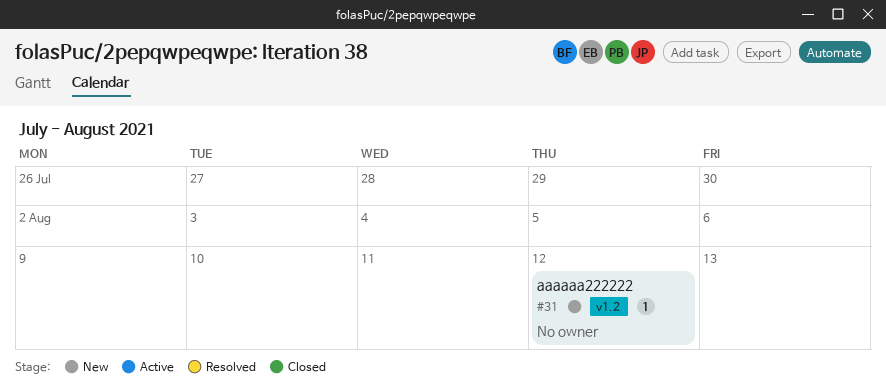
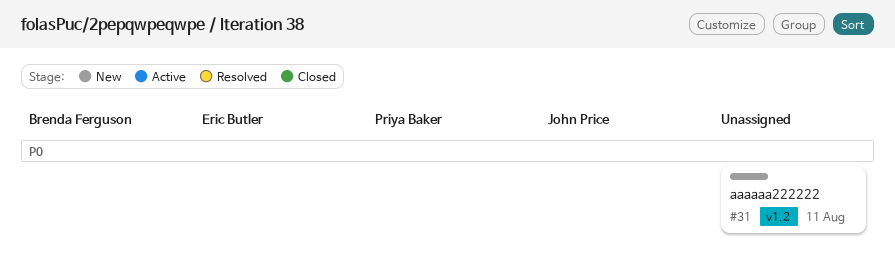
#31, due: Aug 12 -> Aug 11

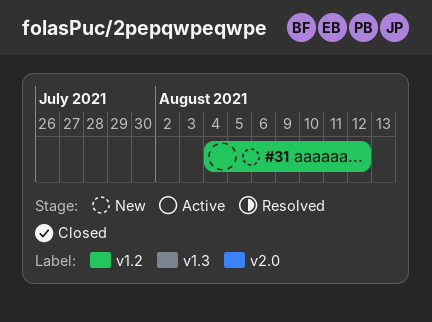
#31, due: Aug 11 -> Aug 12

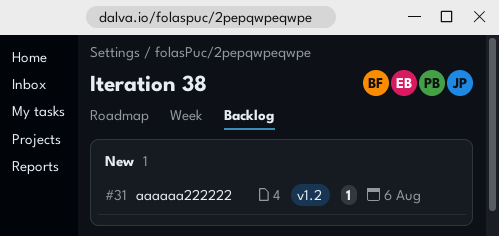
#31, due: Aug 12 -> Aug 6

